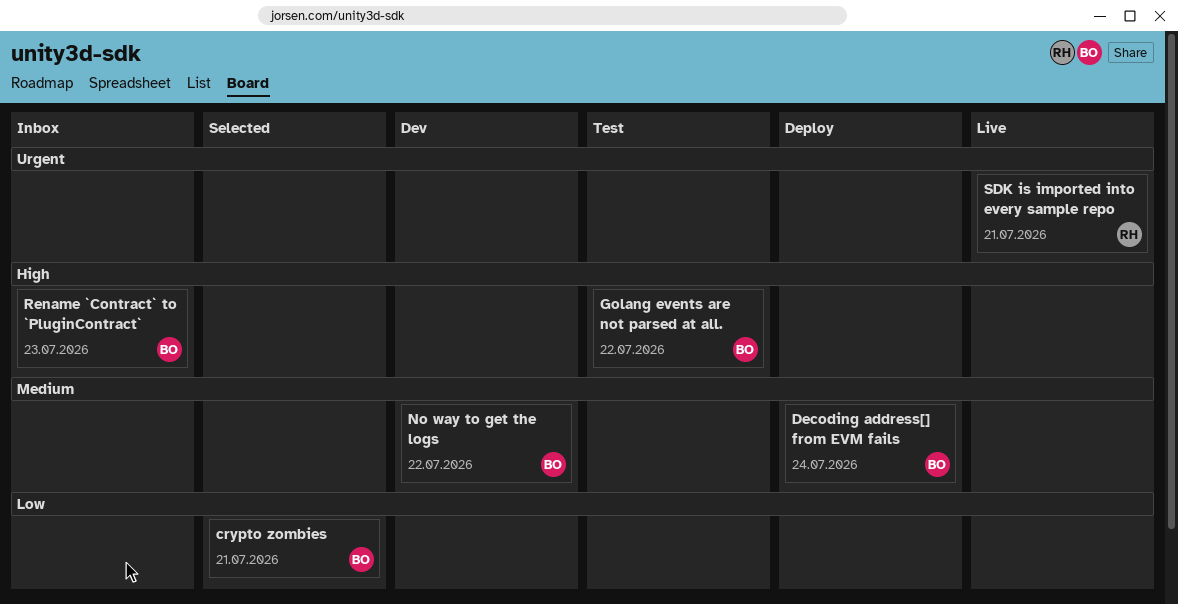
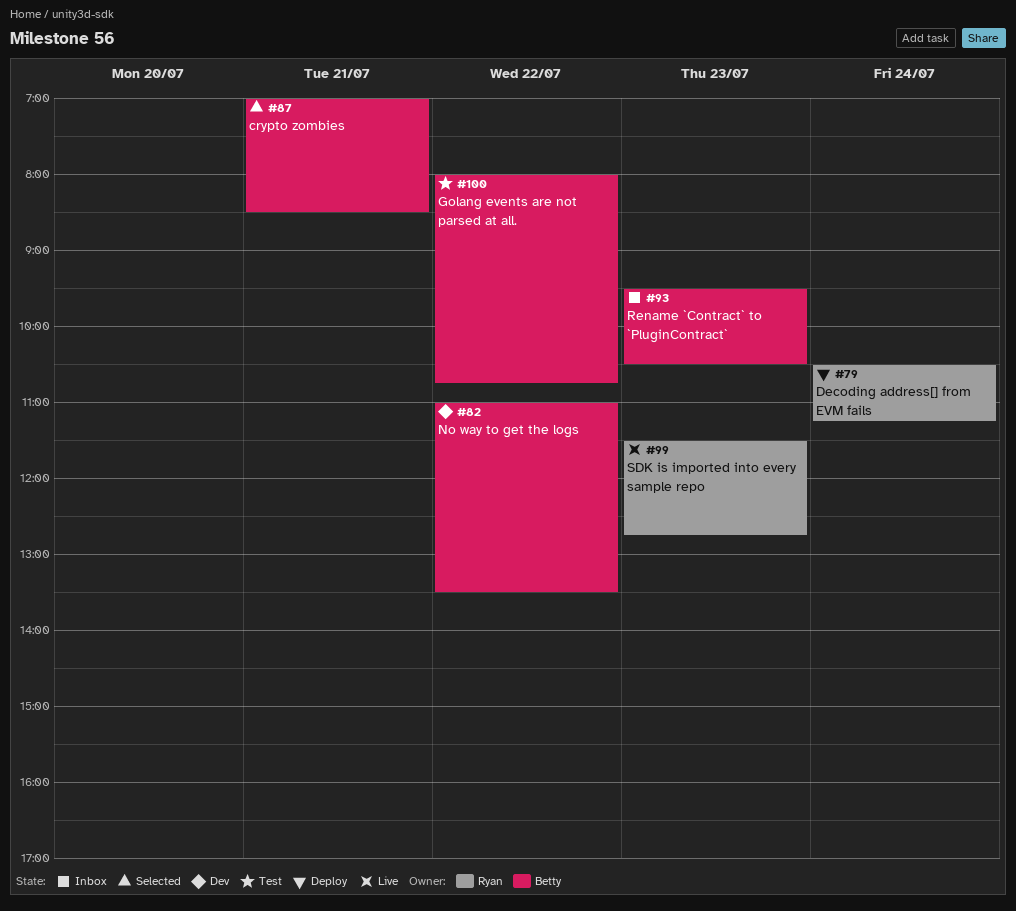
Decoding address[] from EVM fails, owner: Betty -> Ryan
SDK is imported into every sample repo, day: Jul 21 -> Jul 23

